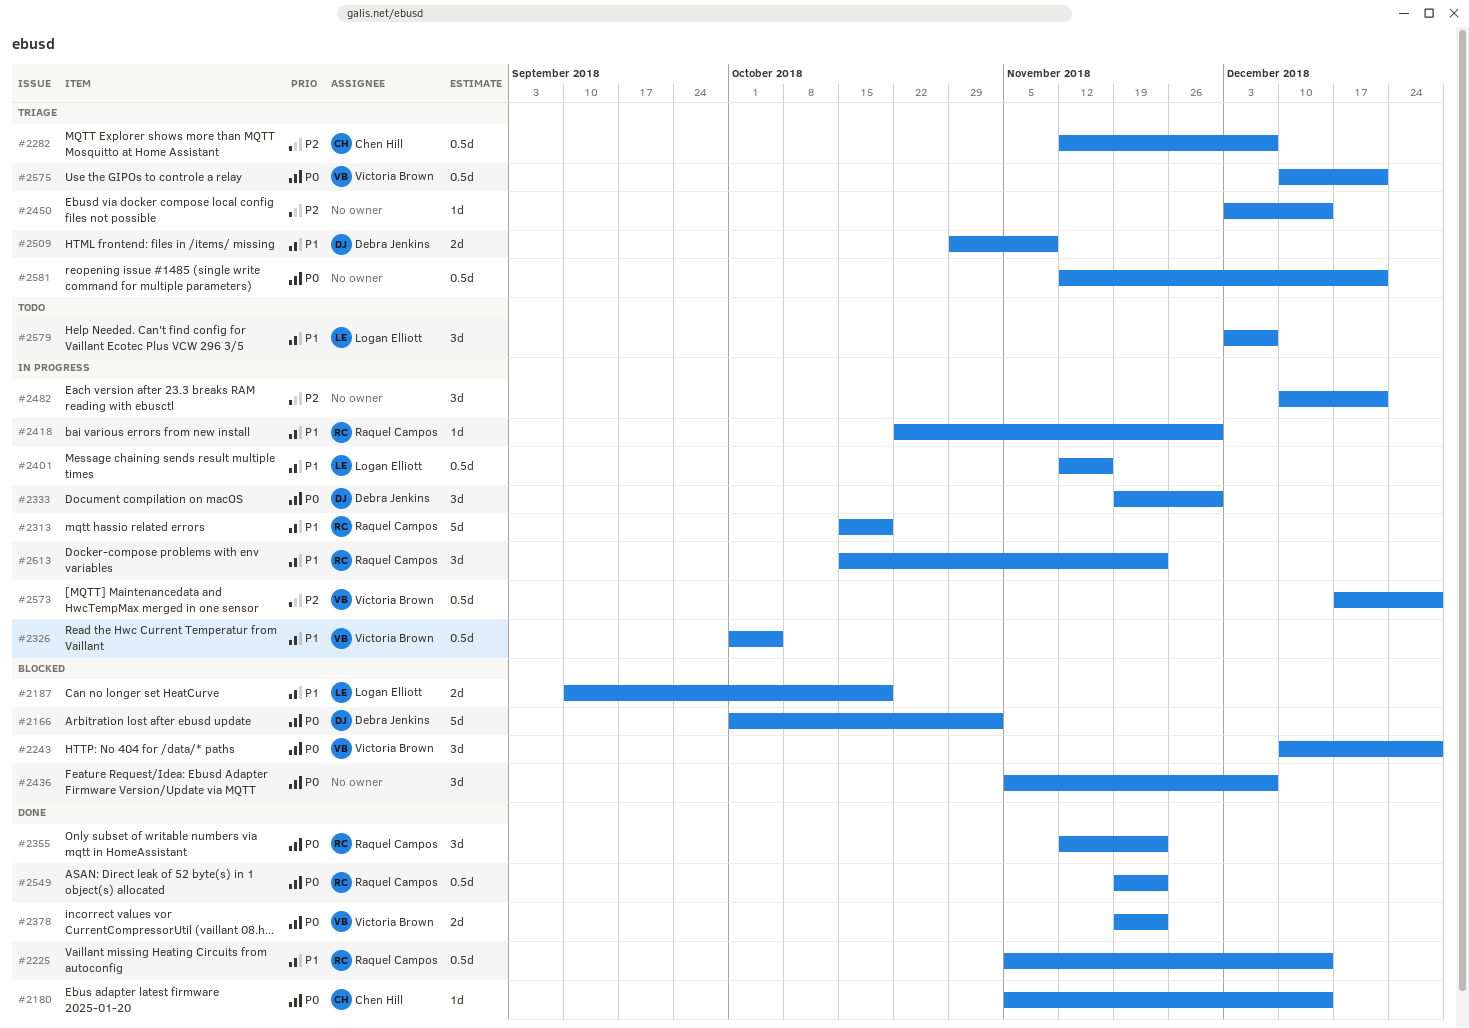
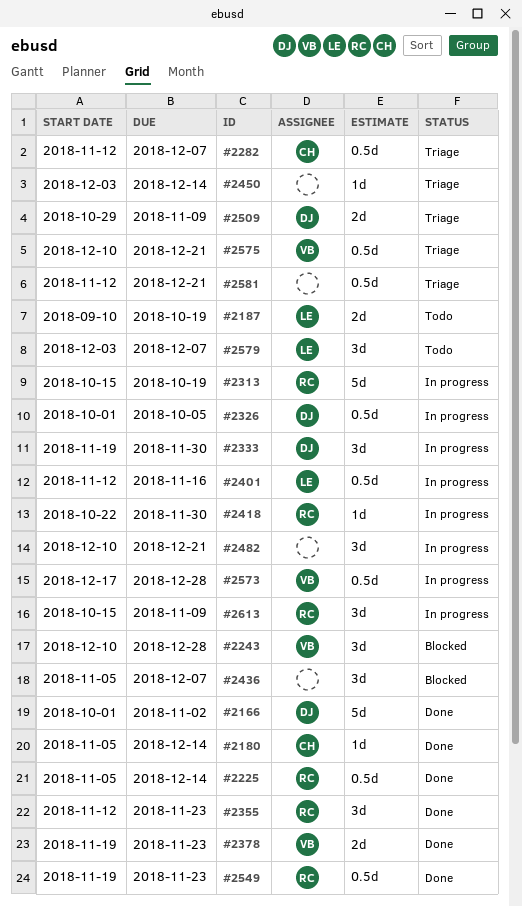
#2166, status: Blocked -> Done
#2187, status: Blocked -> Todo
#2326, owner: Victoria Brown -> Debra Jenkins
#2613, due: Nov 23 -> Nov 9

